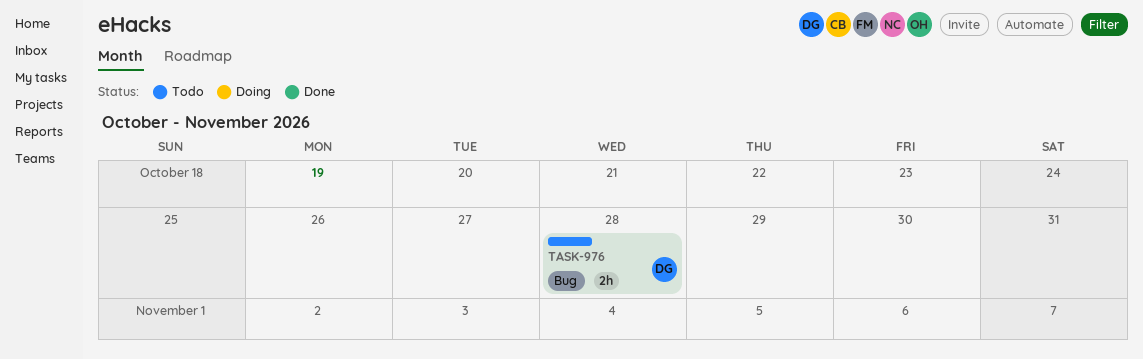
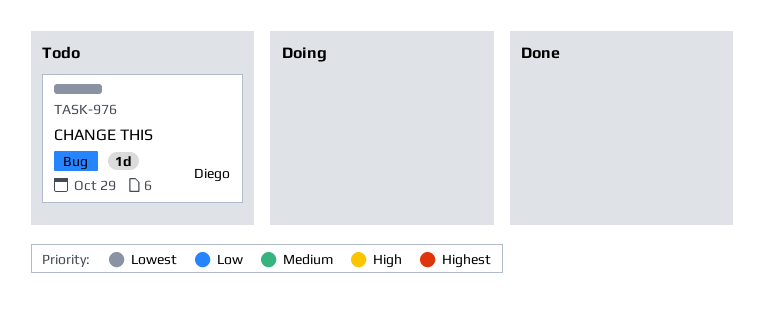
TASK-976, estimate: 2h -> 1d
TASK-976, due: Oct 28 -> Oct 29

